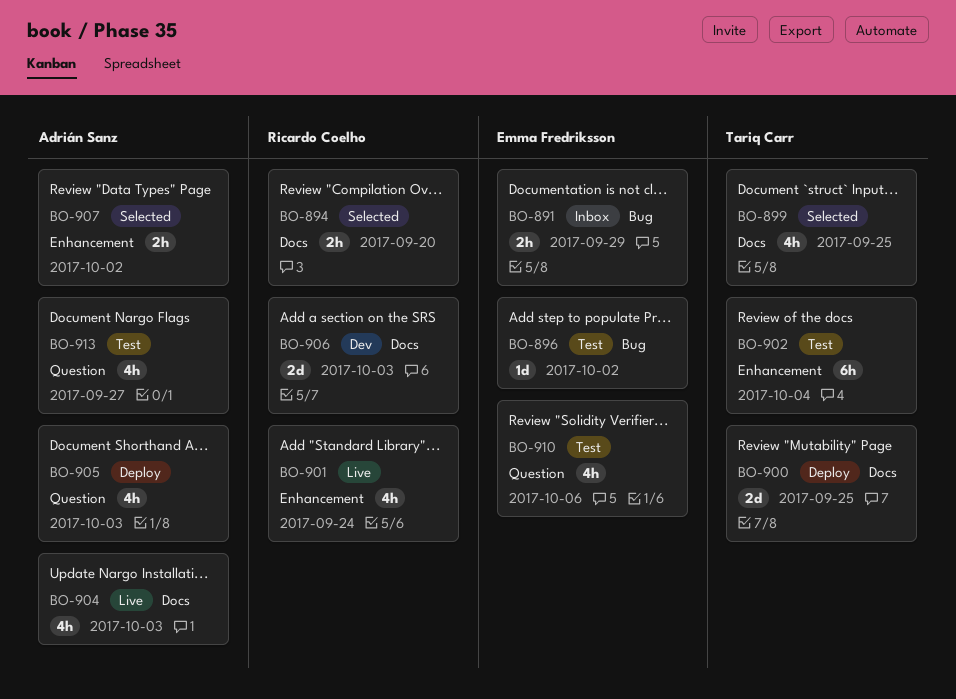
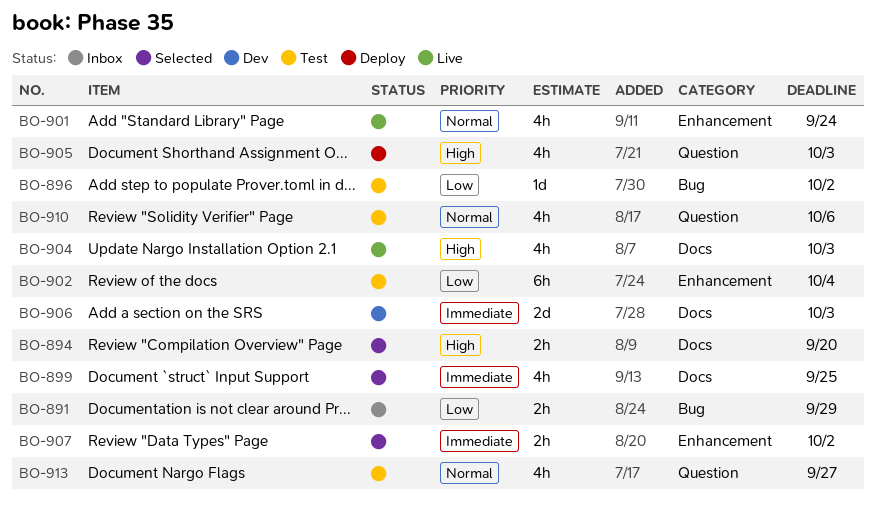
BO-900: present -> none

